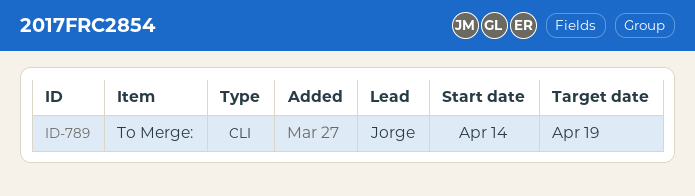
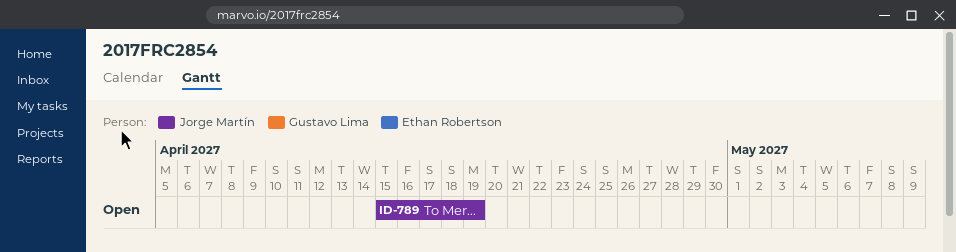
ID-789, start: Apr 14 -> Apr 15

